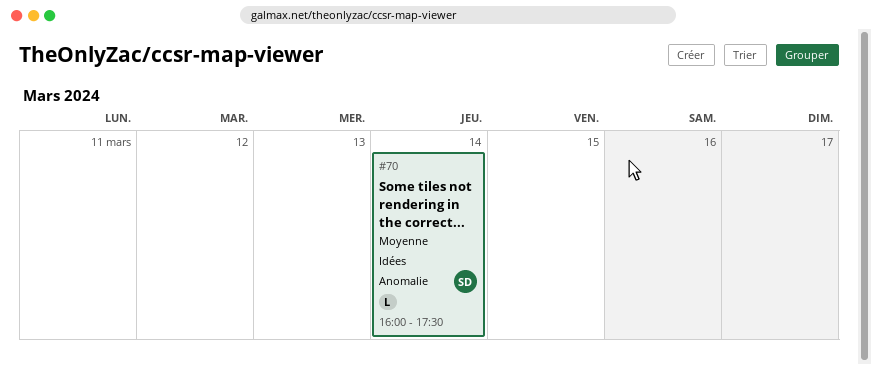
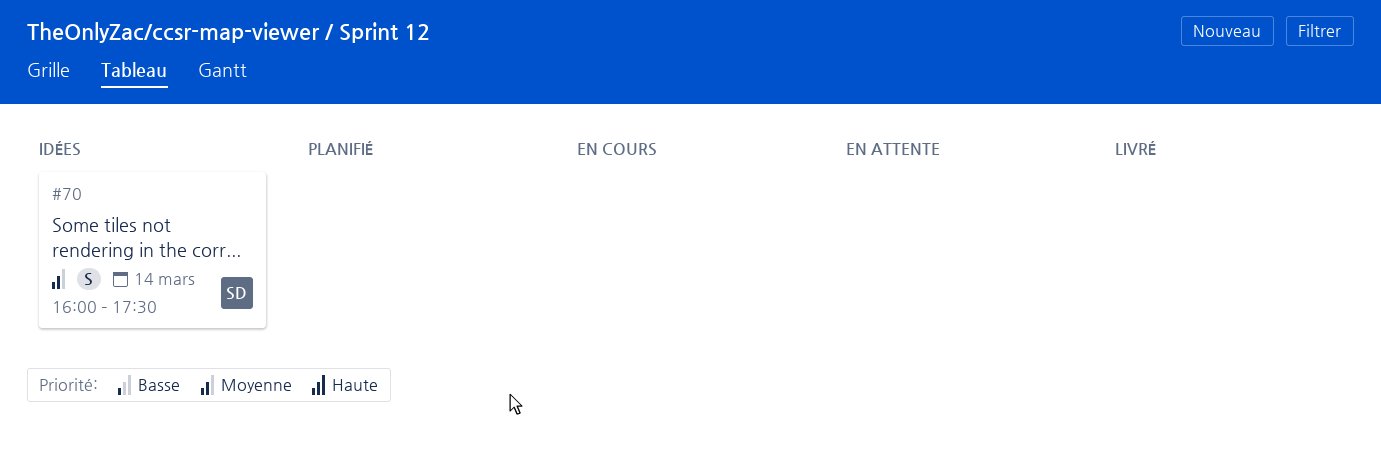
#70, estimate: L -> S

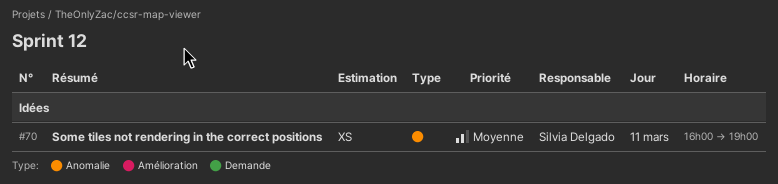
#70, estimate: S -> XS
#70, day: Mar 14 -> Mar 11
#70, ends: 17:30 -> 19:00

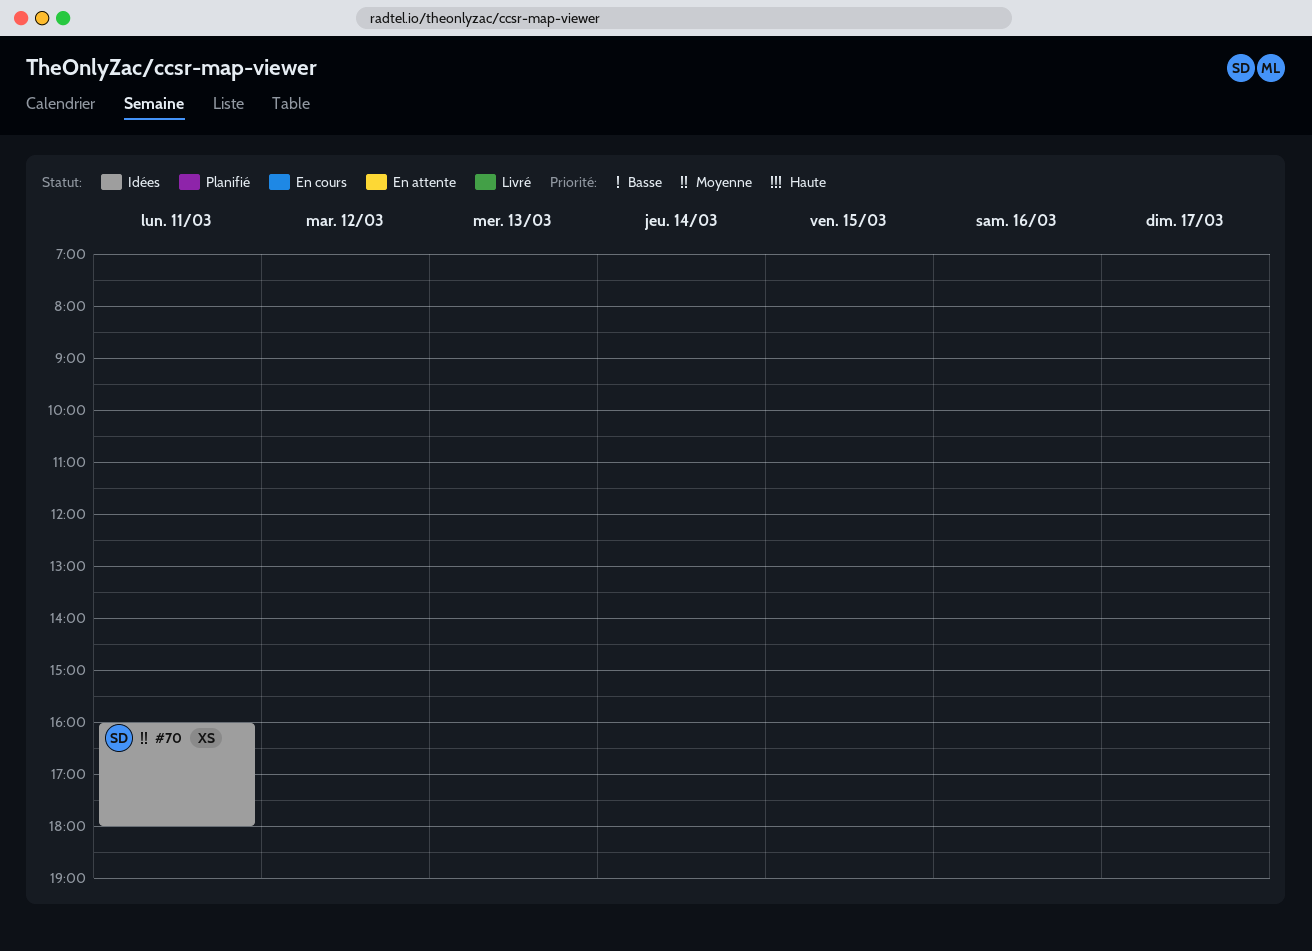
#70, ends: 19:00 -> 18:00

